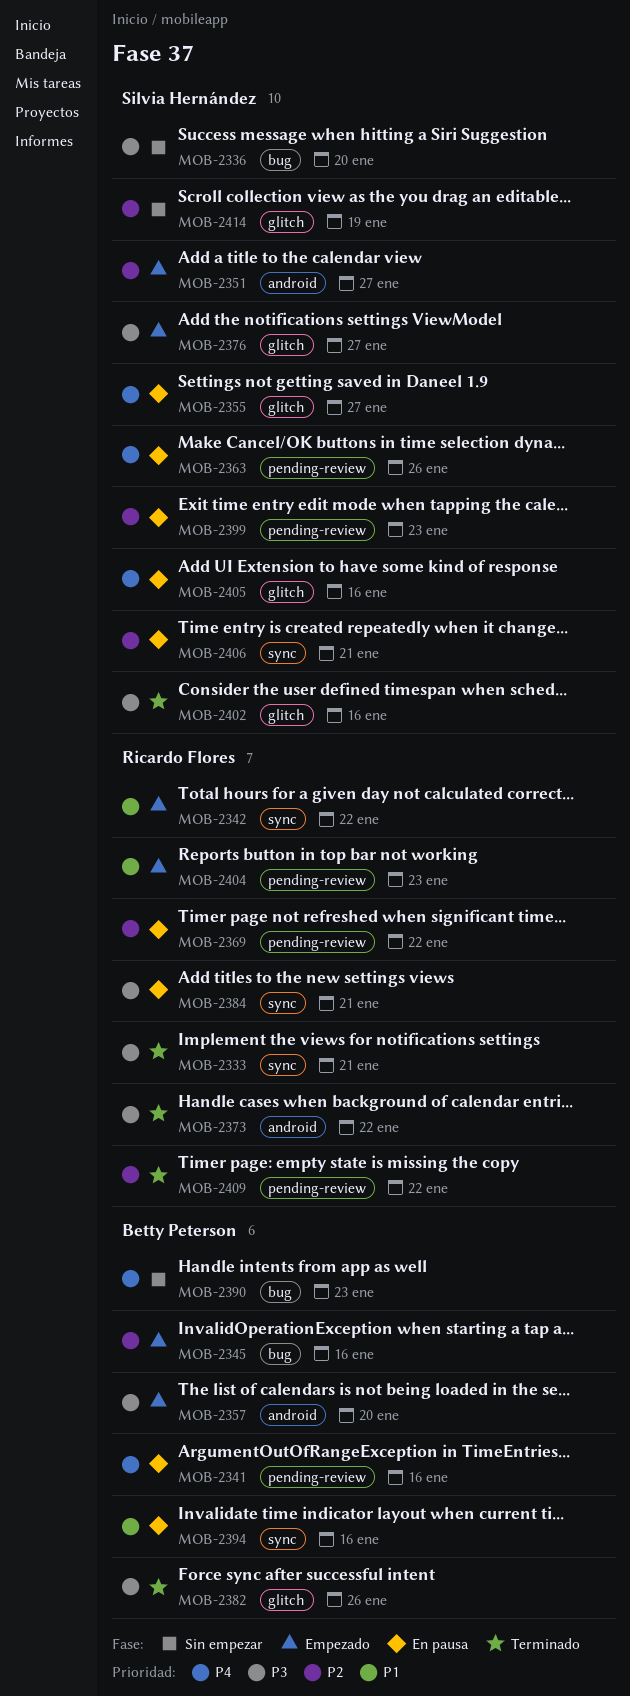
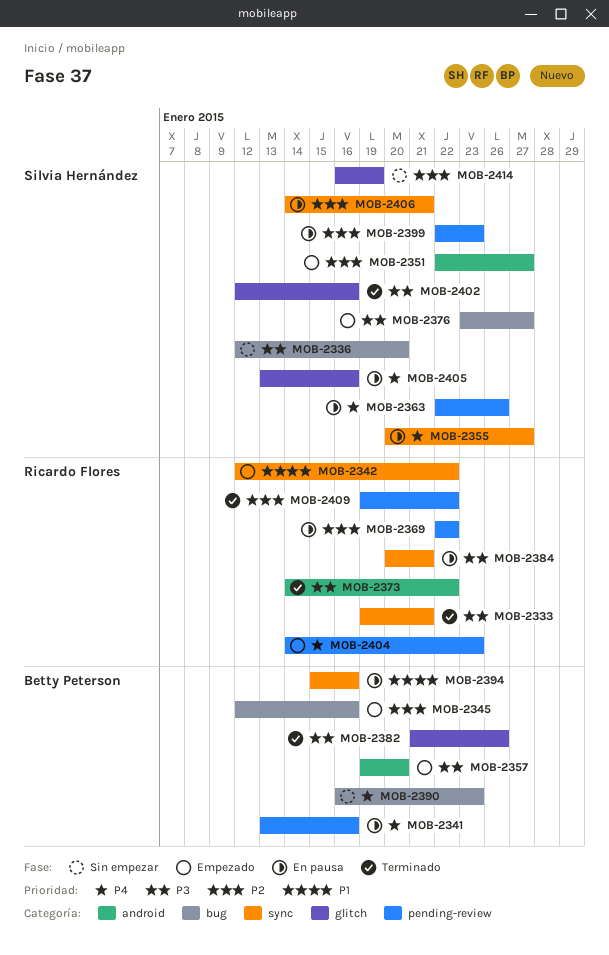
MOB-2355, label: glitch -> sync
MOB-2376, label: glitch -> bug
MOB-2404, priority: P1 -> P4

